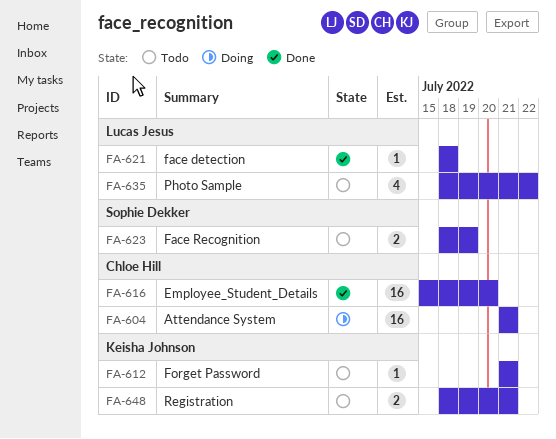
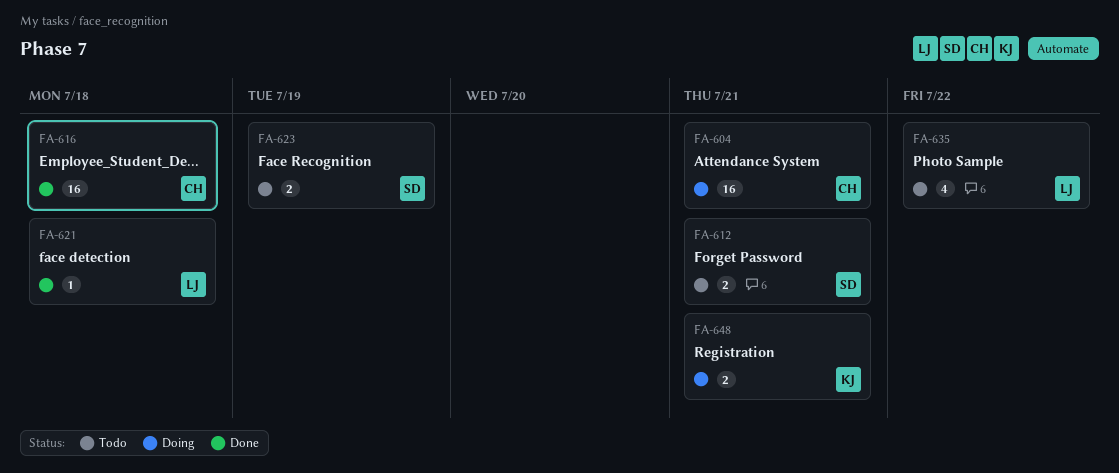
FA-612, owner: Keisha Johnson -> Sophie Dekker
FA-612, estimate: 1 -> 2
FA-616, due: Jul 20 -> Jul 18
FA-648, status: Todo -> Doing

